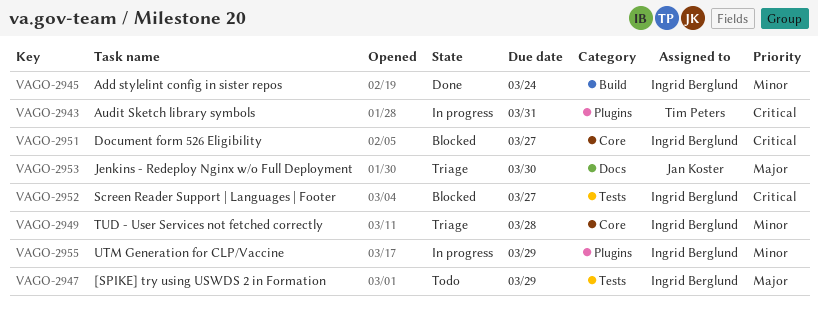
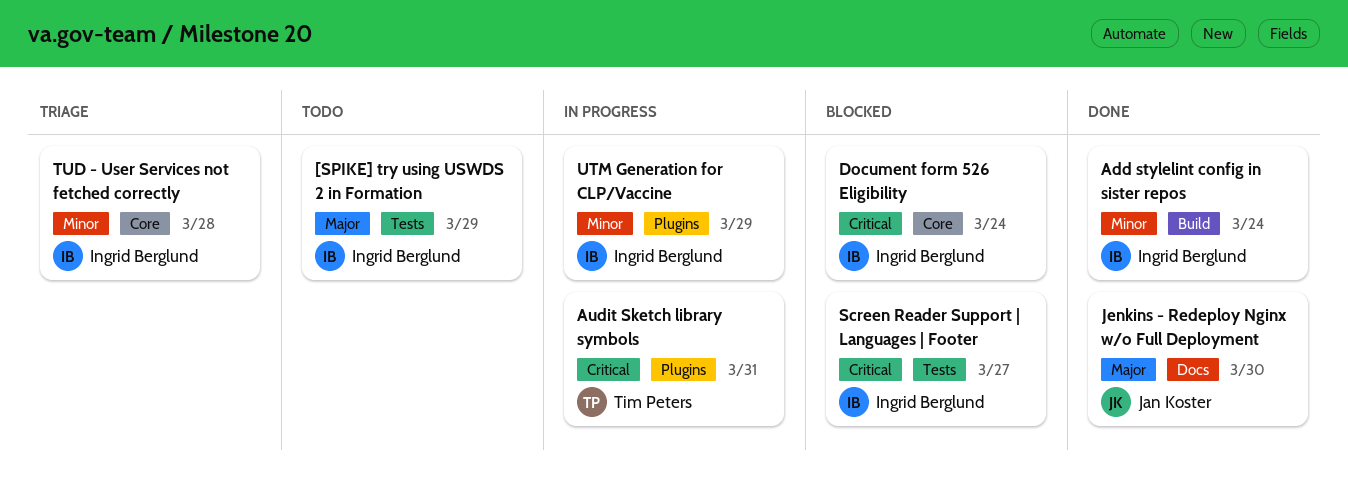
Document form 526 Eligibility, due: Mar 27 -> Mar 24
Jenkins - Redeploy Nginx w/o Full Deployment, status: Triage -> Done

